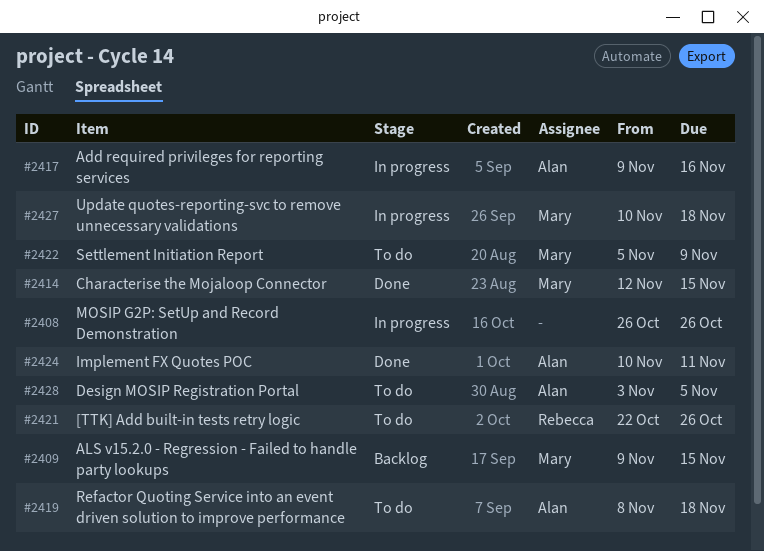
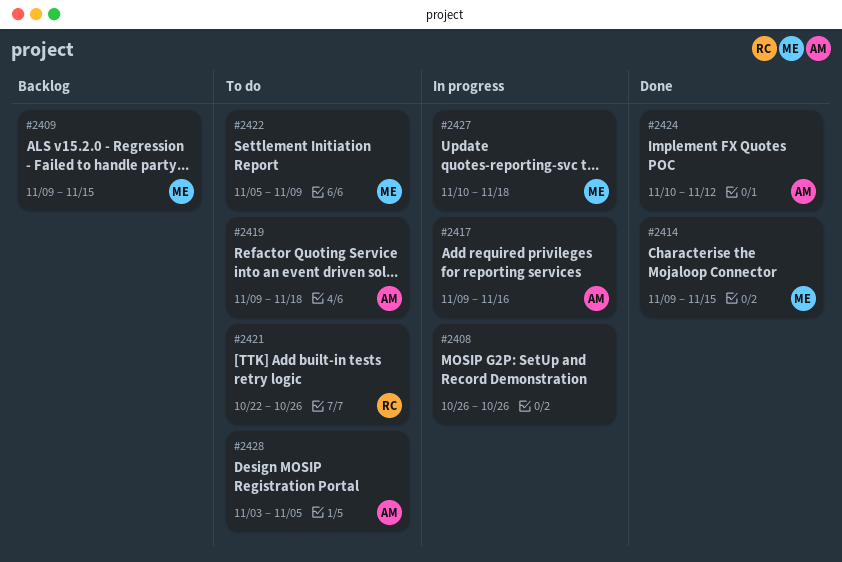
#2414, start: Nov 12 -> Nov 9
#2419, start: Nov 8 -> Nov 9
#2424, due: Nov 11 -> Nov 12

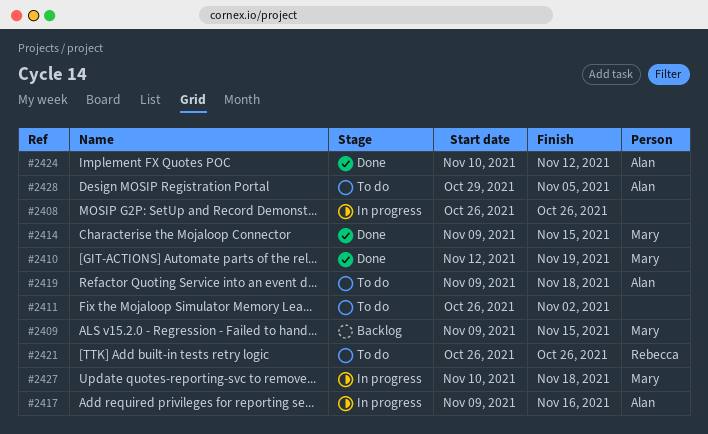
#2410: none -> present
#2411: none -> present
#2421, start: Oct 22 -> Oct 26
#2422: present -> none
#2428, start: Nov 3 -> Oct 29

